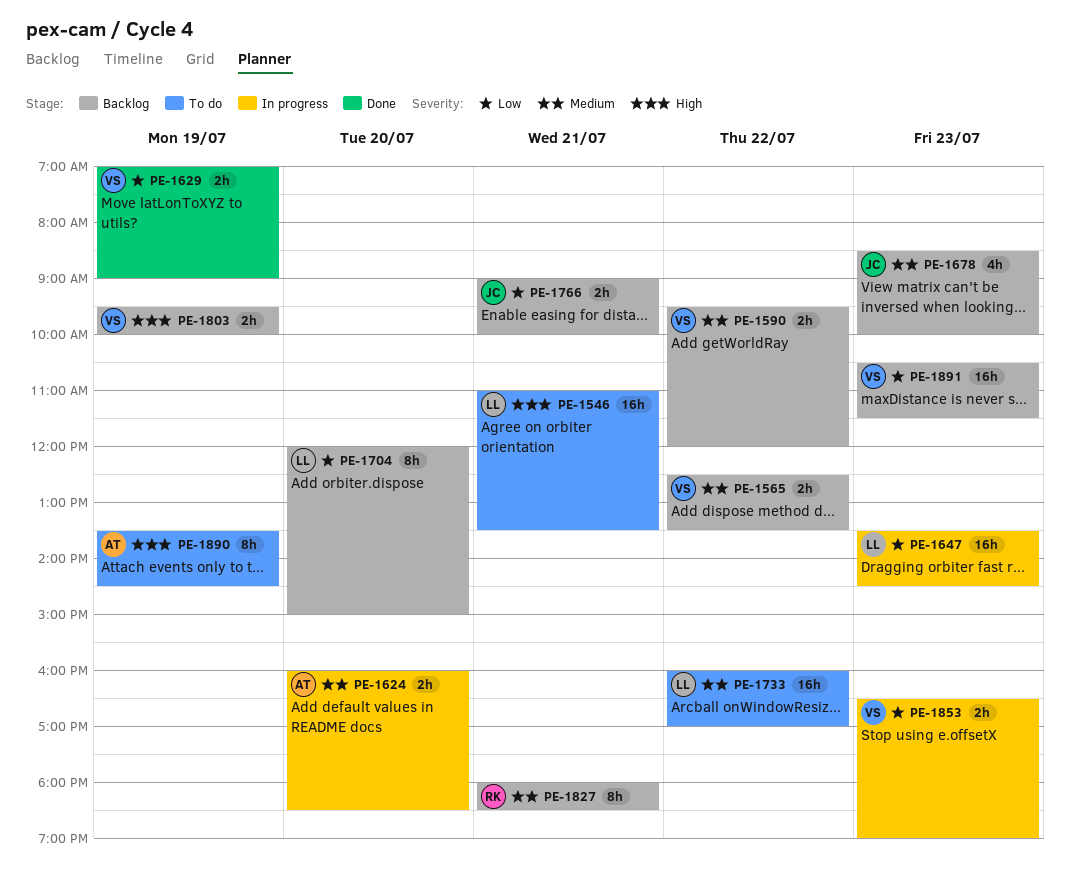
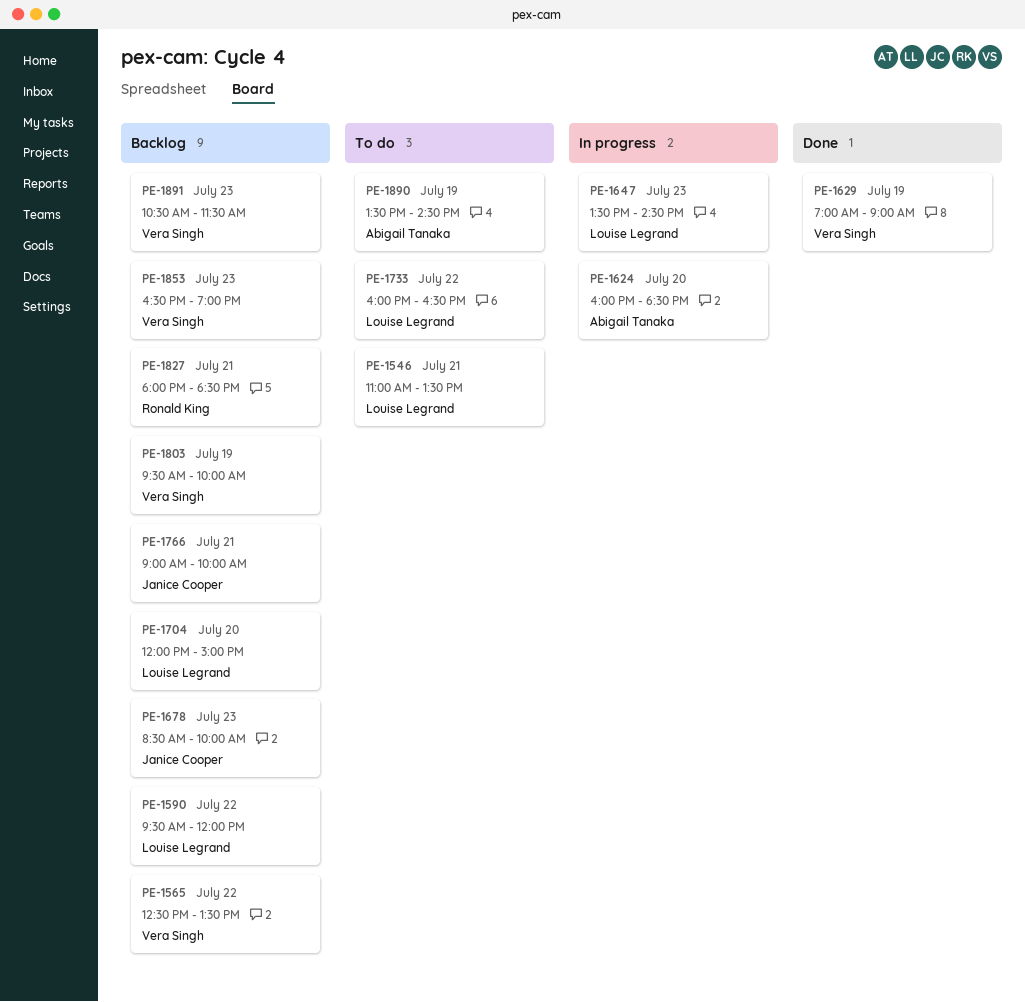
PE-1590, owner: Vera Singh -> Louise Legrand
PE-1733, ends: 17:00 -> 16:30
PE-1853, status: In progress -> Backlog

